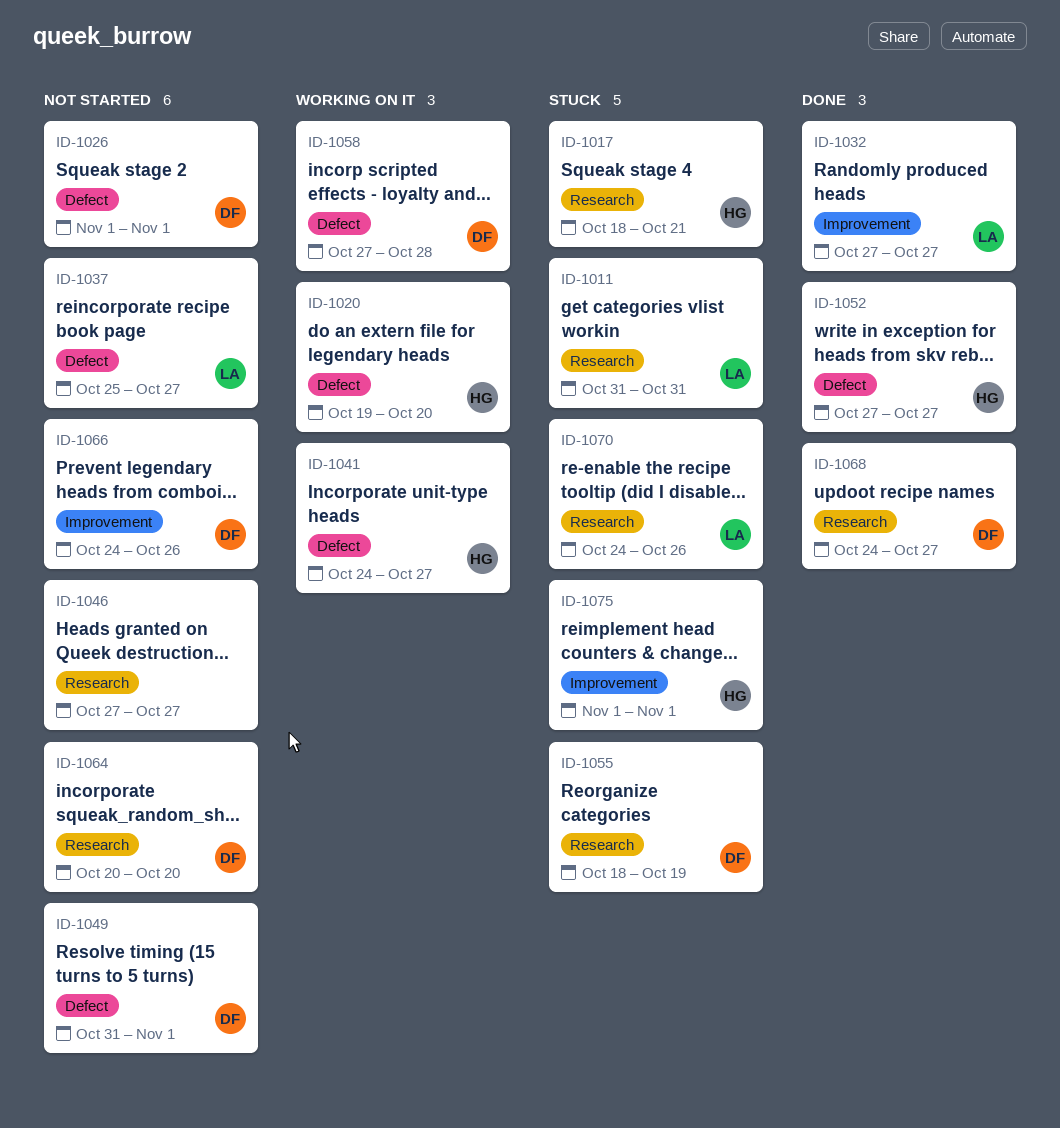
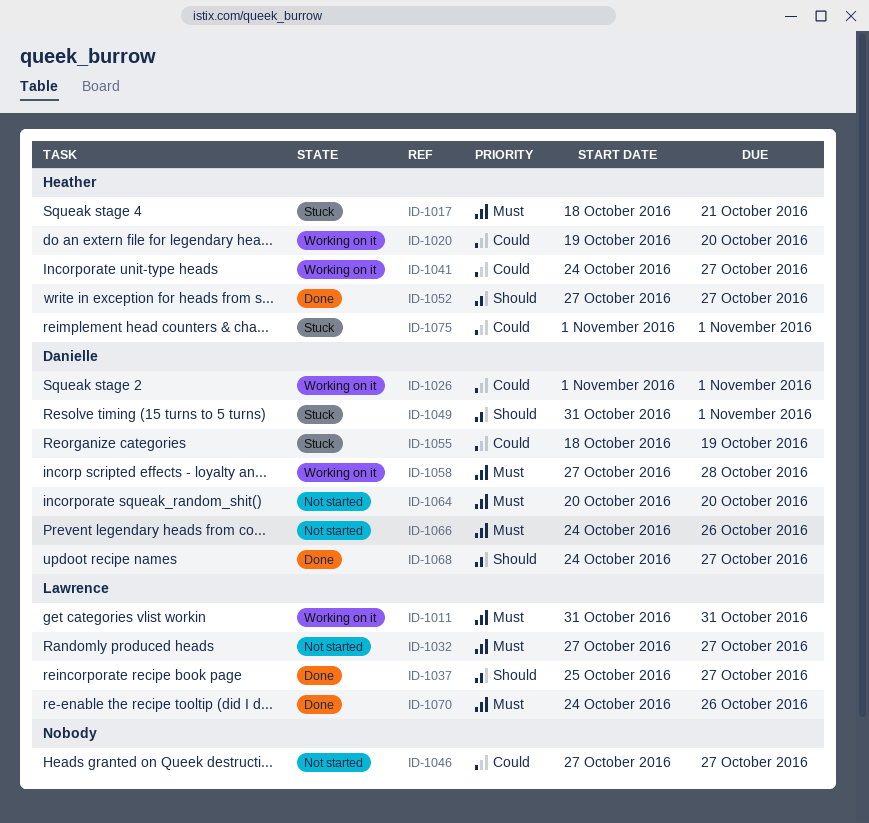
ID-1011, status: Stuck -> Working on it
ID-1026, status: Not started -> Working on it
ID-1032, status: Done -> Not started
ID-1037, status: Not started -> Done
ID-1049, status: Not started -> Stuck
ID-1070, status: Stuck -> Done

